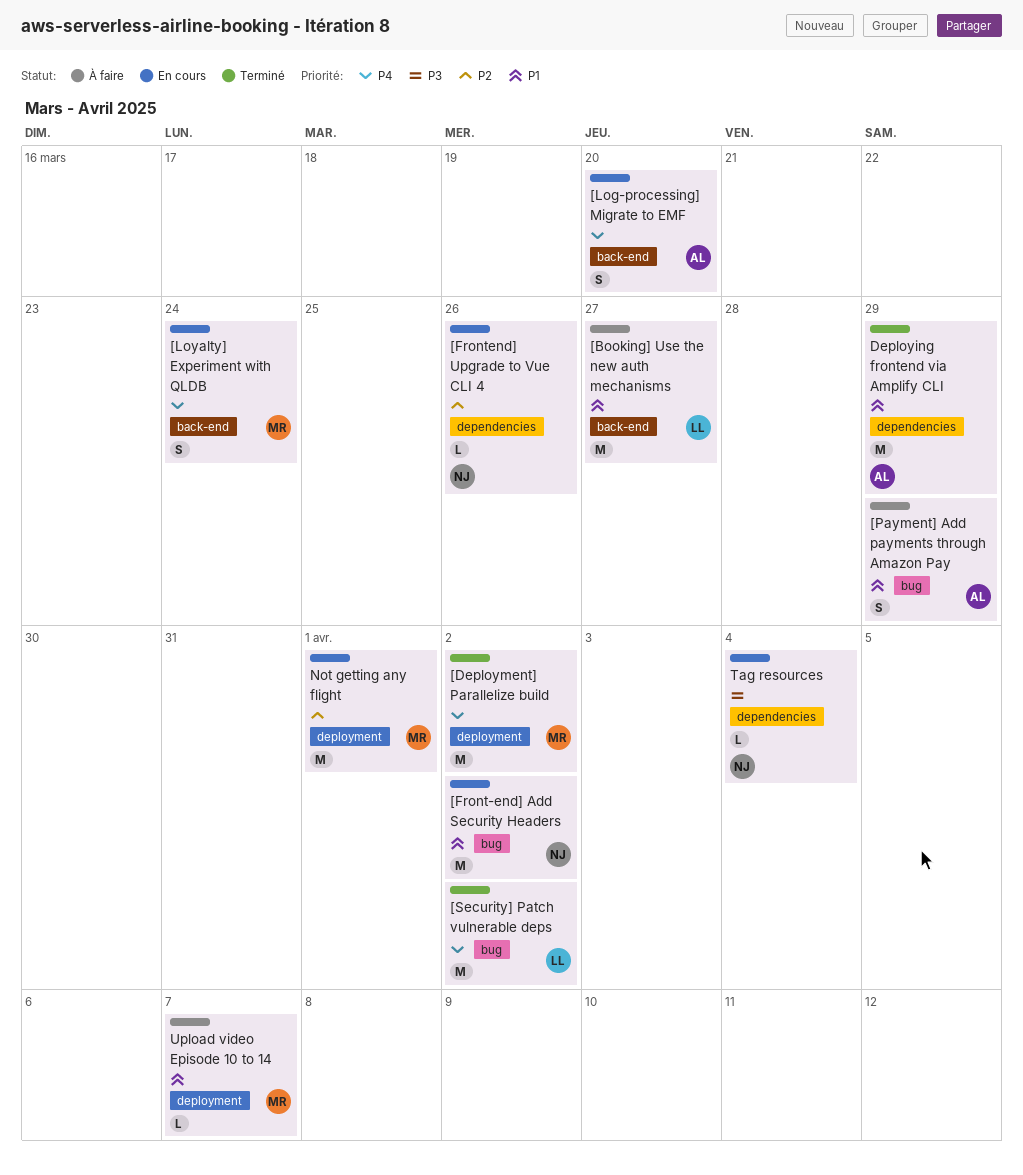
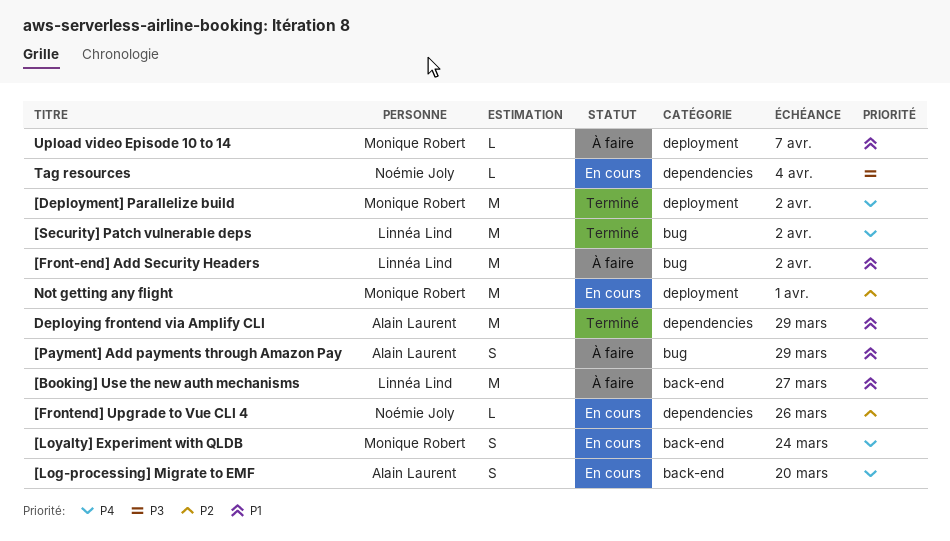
[Front-end] Add Security Headers, status: En cours -> À faire
[Front-end] Add Security Headers, owner: Noémie Joly -> Linnéa Lind

